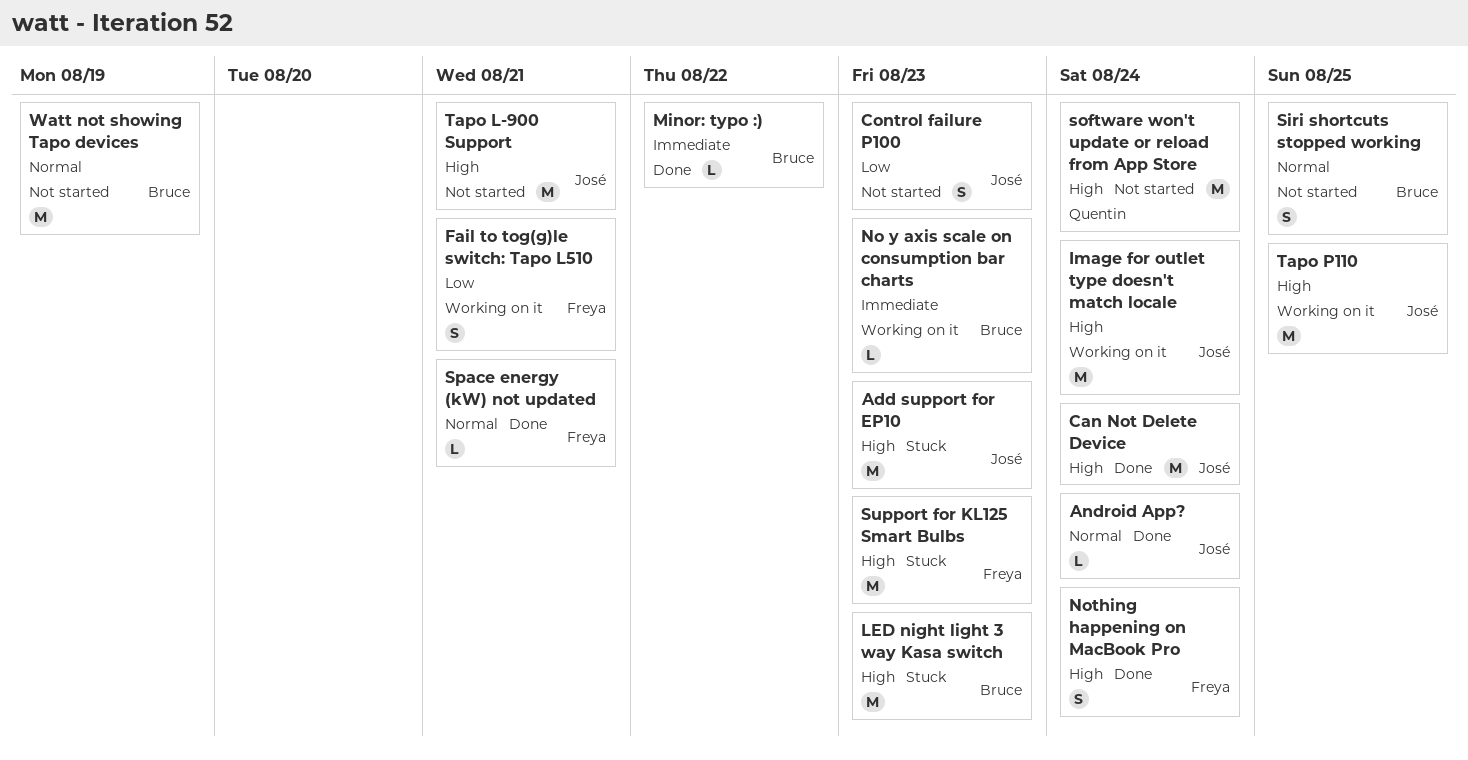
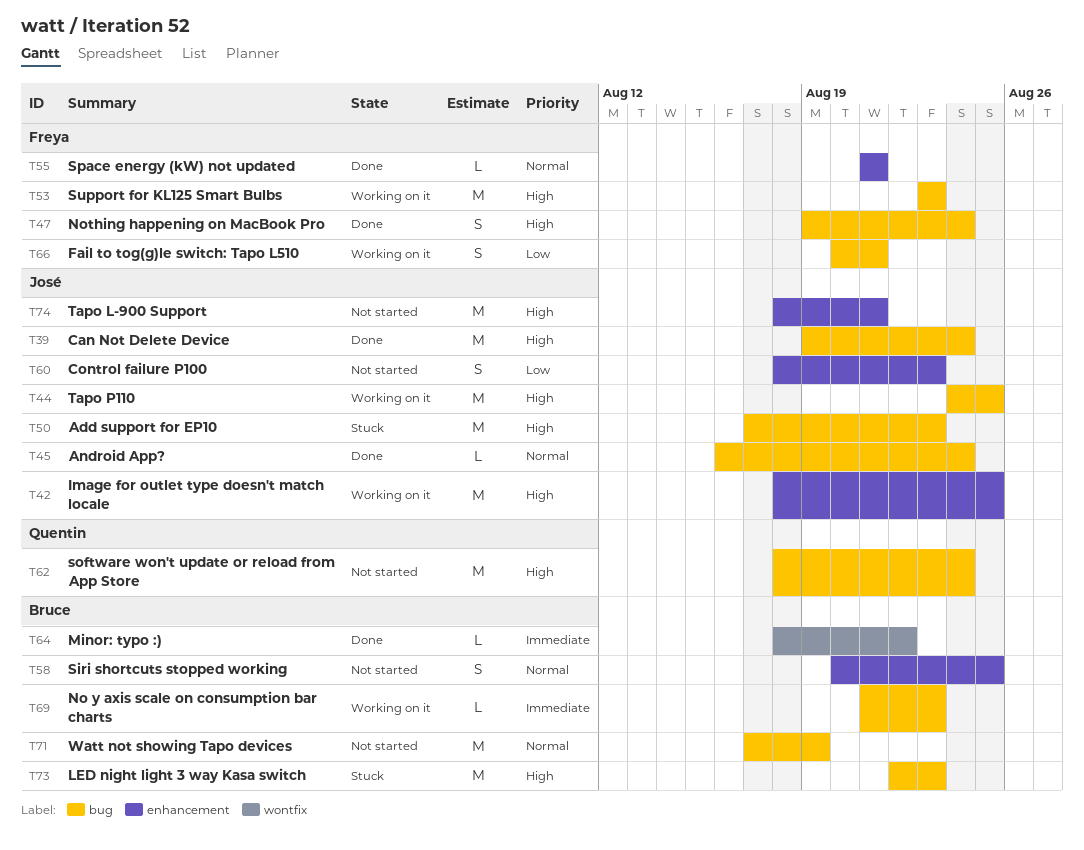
Image for outlet type doesn't match locale, due: Aug 24 -> Aug 25
Support for KL125 Smart Bulbs, status: Stuck -> Working on it

